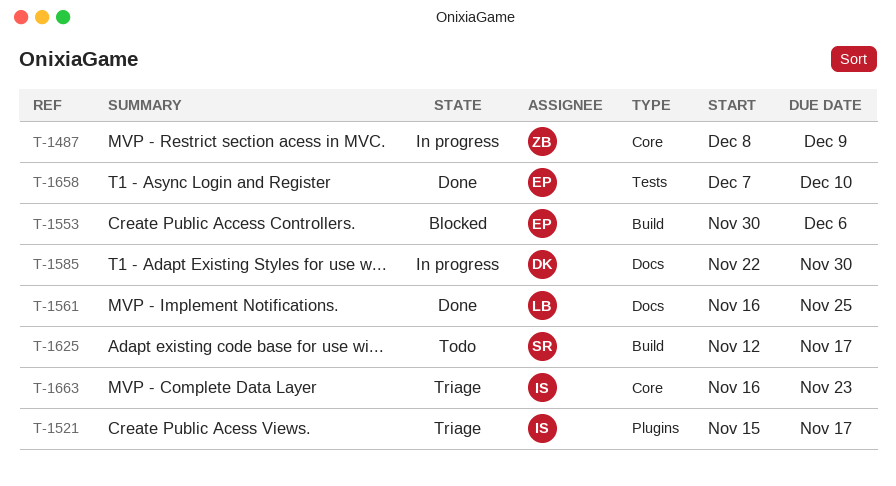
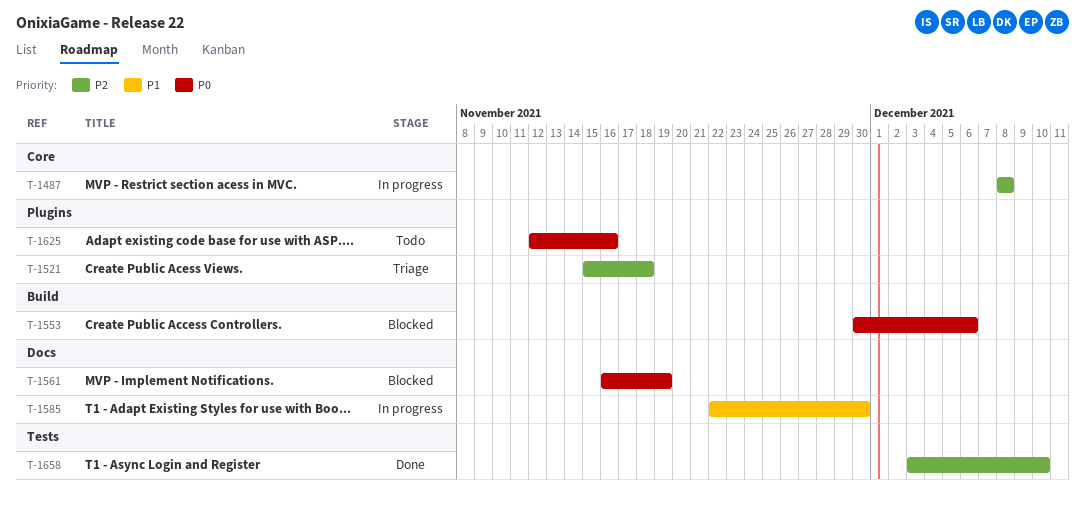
T-1487, due: Dec 9 -> Dec 8
T-1521, due: Nov 17 -> Nov 18
T-1561, status: Done -> Blocked
T-1561, due: Nov 25 -> Nov 19
T-1625, label: Build -> Plugins
T-1625, due: Nov 17 -> Nov 16
T-1658, start: Dec 7 -> Dec 3
T-1663: present -> none

